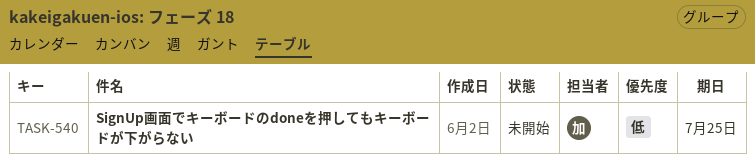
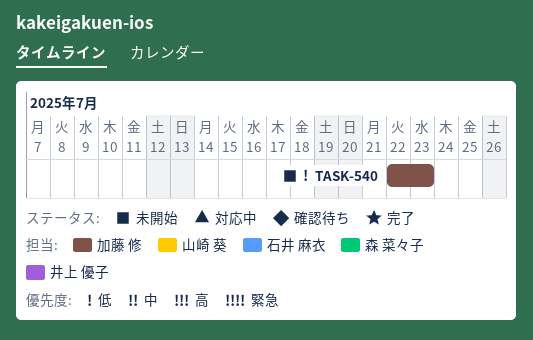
TASK-540, due: Jul 25 -> Jul 23

